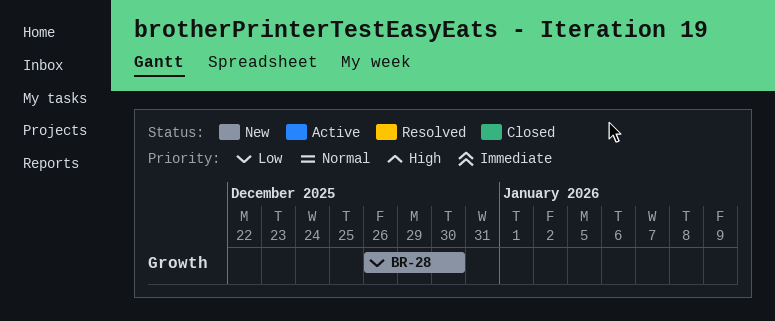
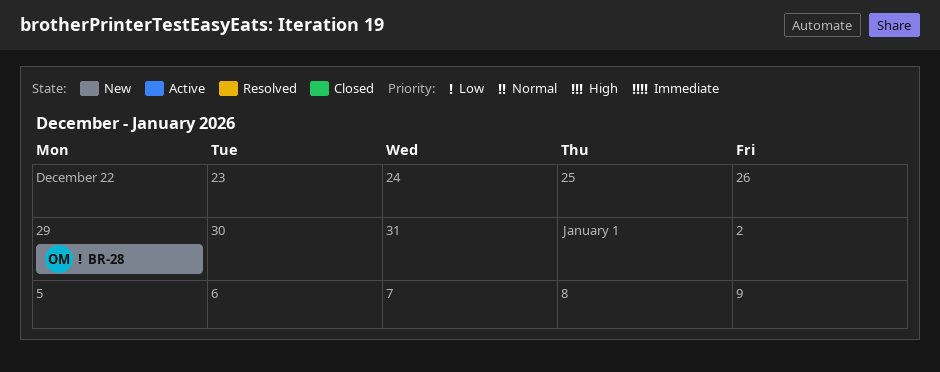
BR-28, start: Dec 26 -> Dec 29
BR-28, due: Dec 30 -> Dec 29

